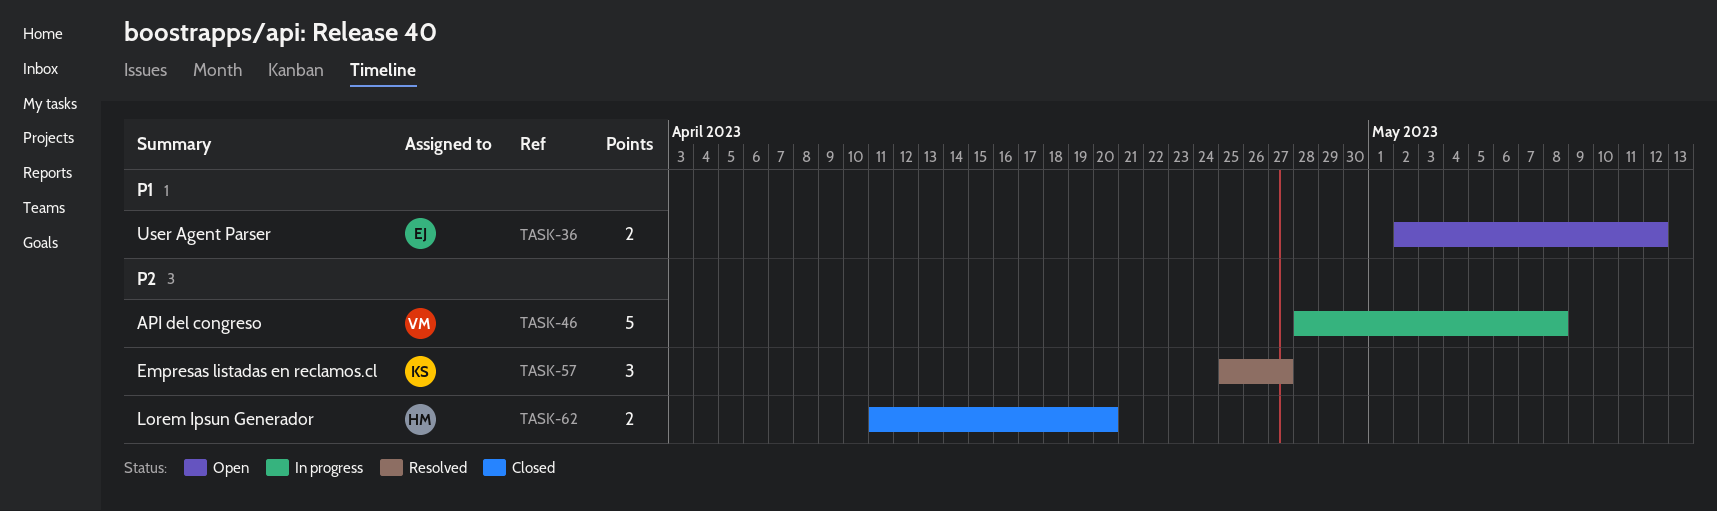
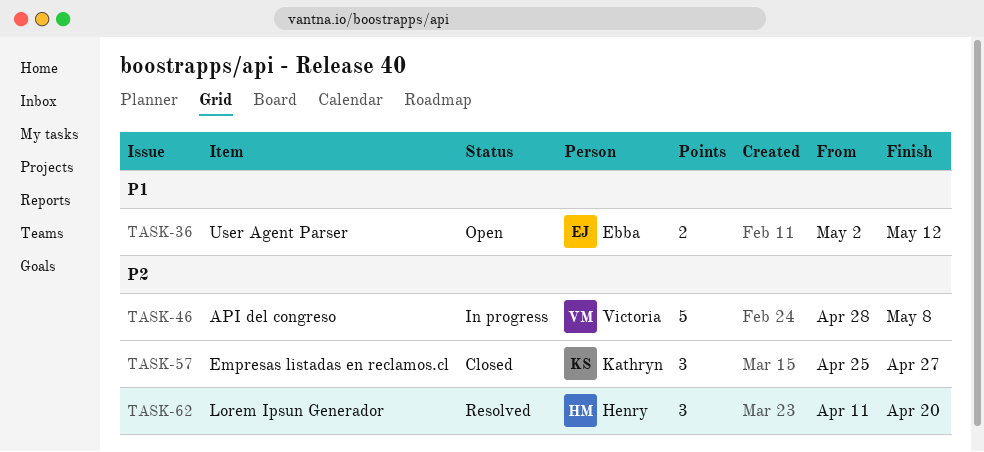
TASK-57, status: Resolved -> Closed
TASK-62, status: Closed -> Resolved
TASK-62, estimate: 2 -> 3

